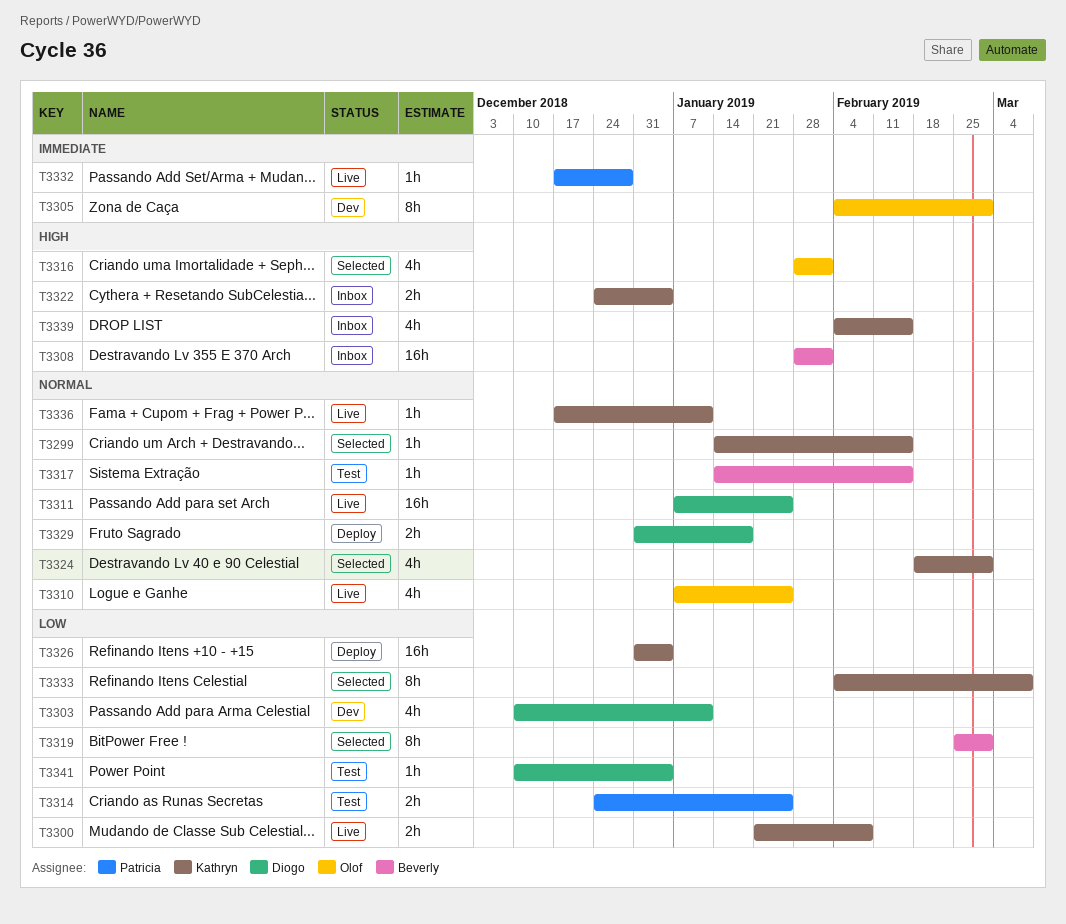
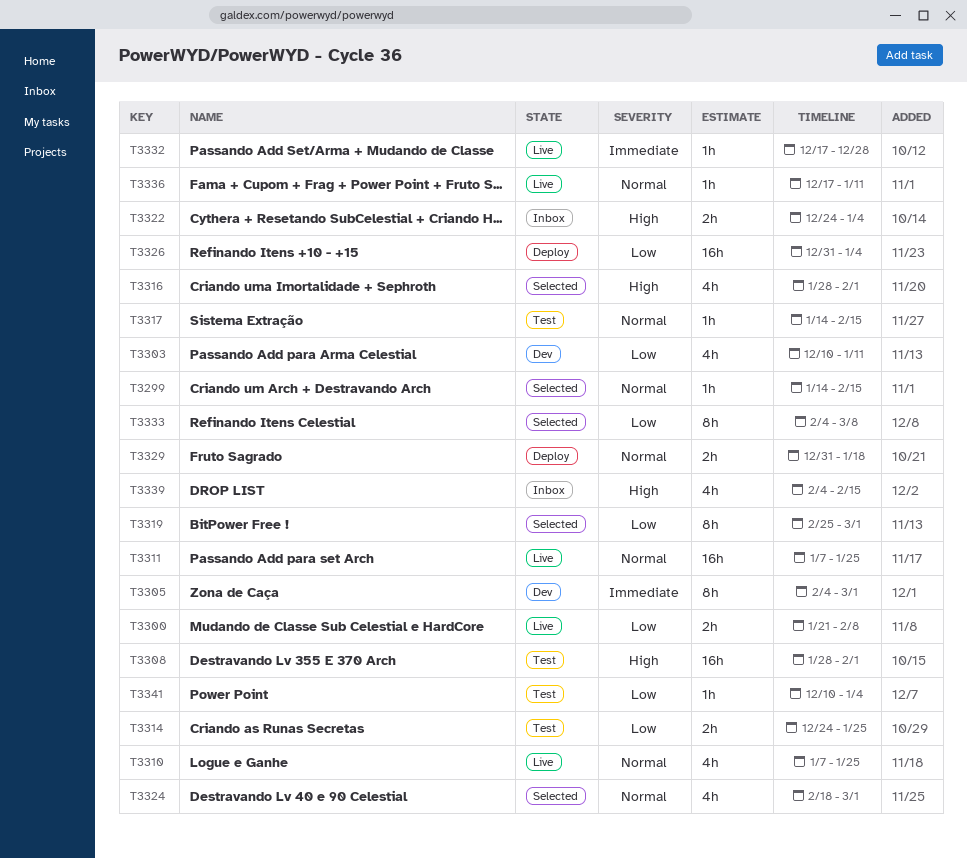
T3308, status: Inbox -> Test

